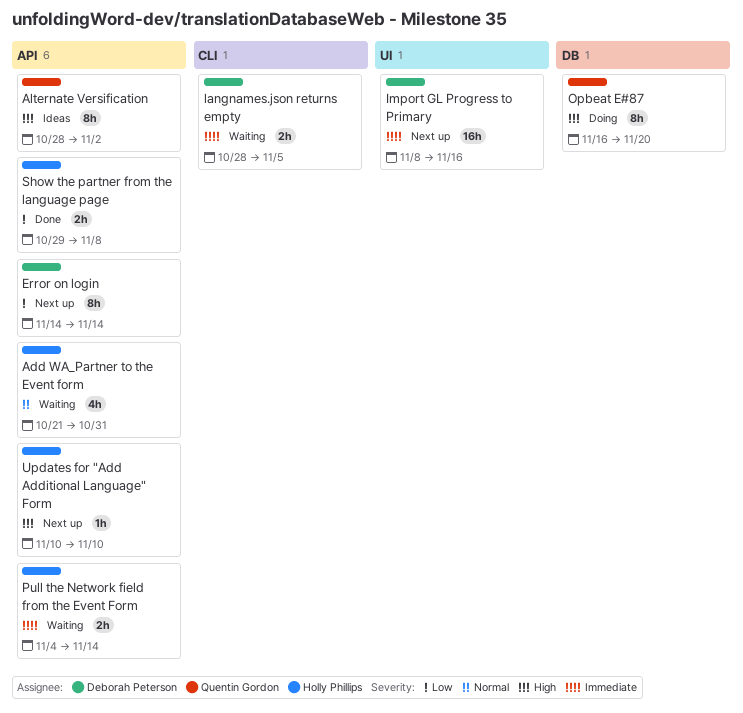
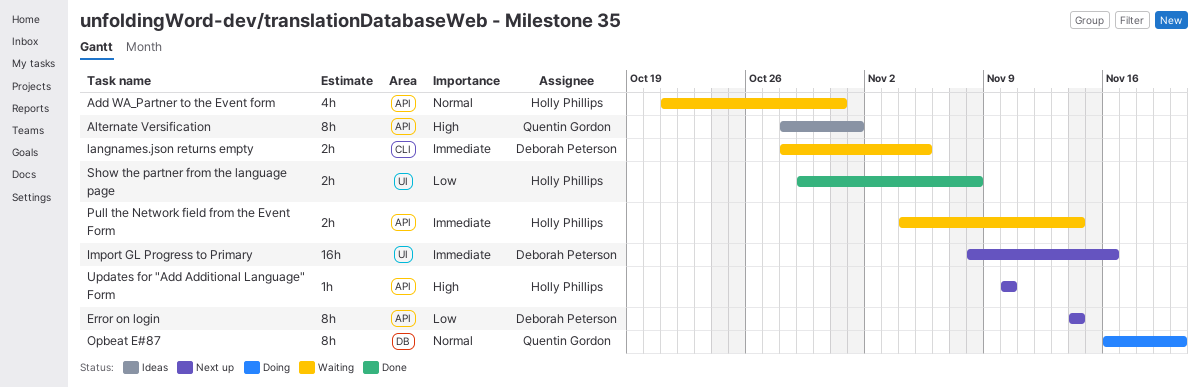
Alternate Versification, due: Nov 2 -> Nov 1
Opbeat E#87, priority: High -> Normal
Show the partner from the language page, label: API -> UI

